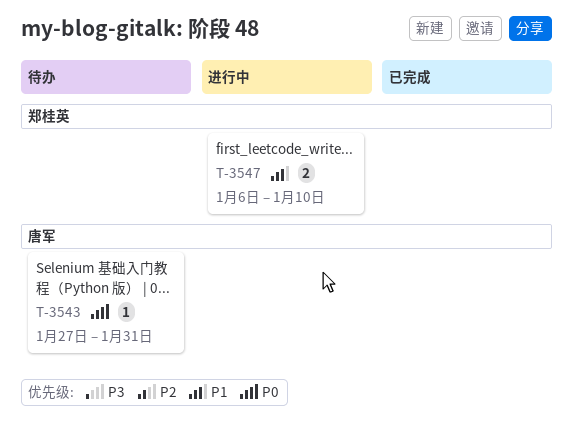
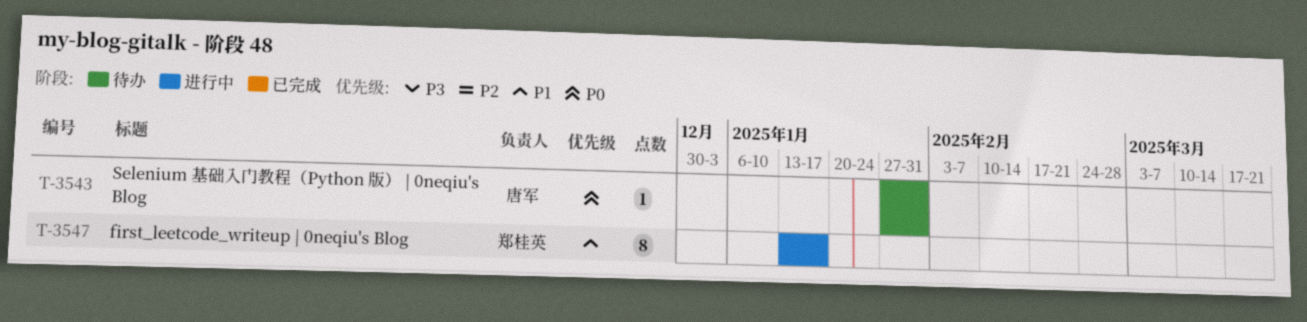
T-3547, estimate: 2 -> 8
T-3547, start: Jan 6 -> Jan 13
T-3547, due: Jan 10 -> Jan 17

